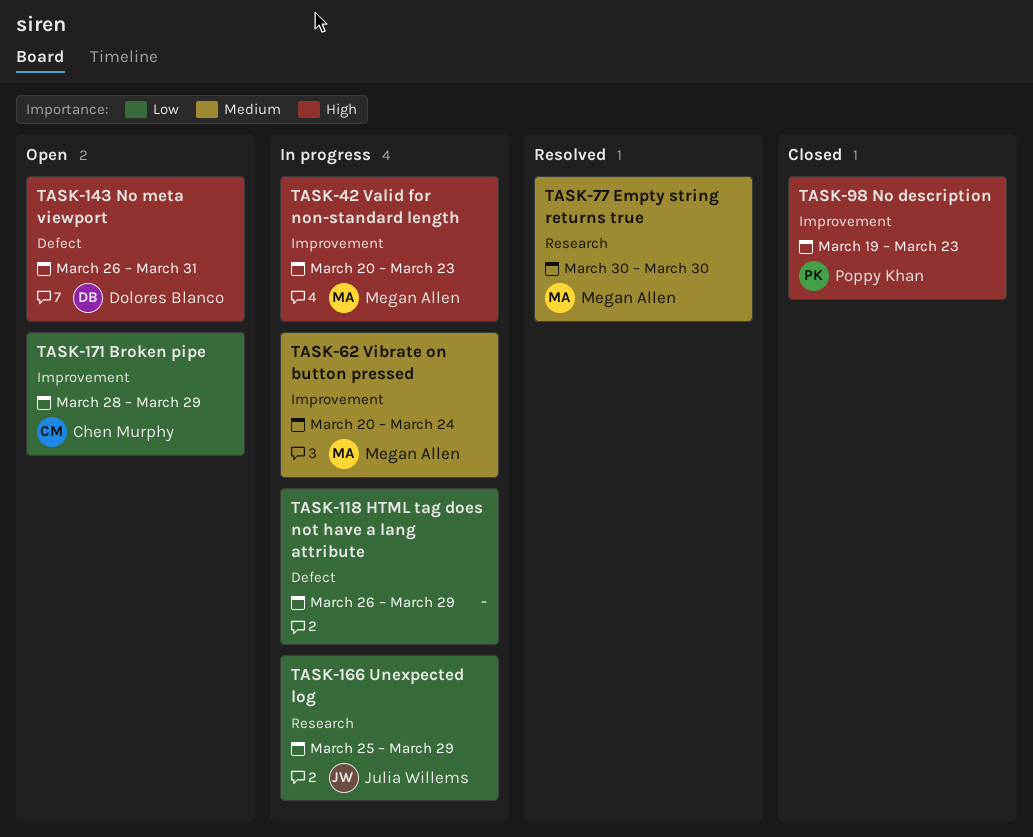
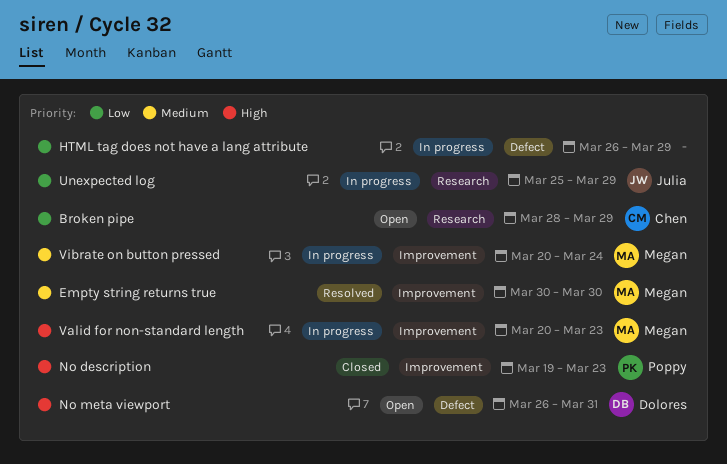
Broken pipe, label: Improvement -> Research
Empty string returns true, label: Research -> Improvement

